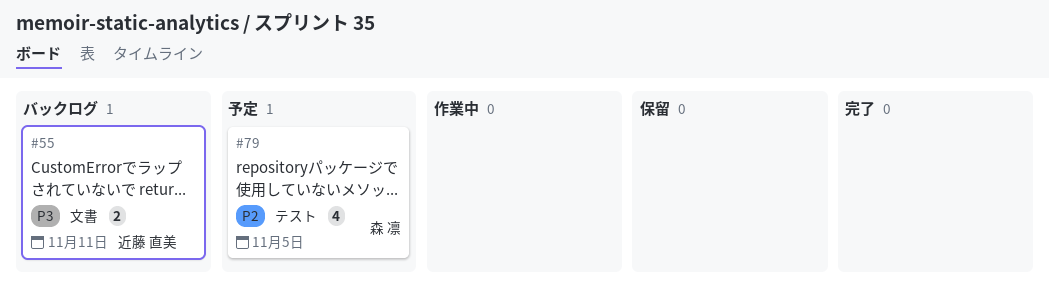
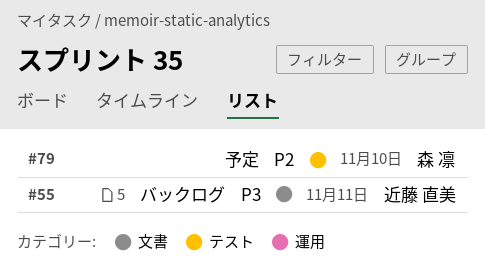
#79, due: Nov 5 -> Nov 10

